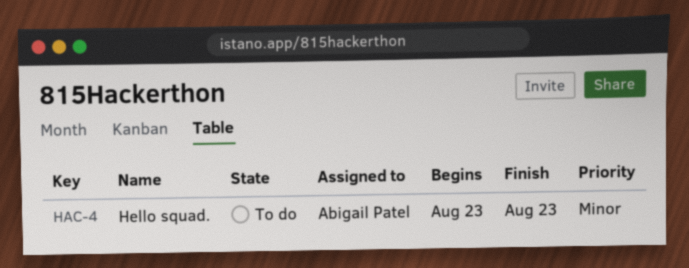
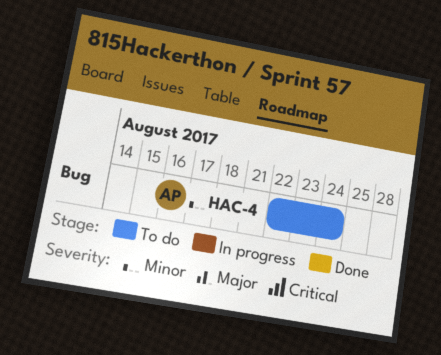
HAC-4, start: Aug 23 -> Aug 22
HAC-4, due: Aug 23 -> Aug 24

